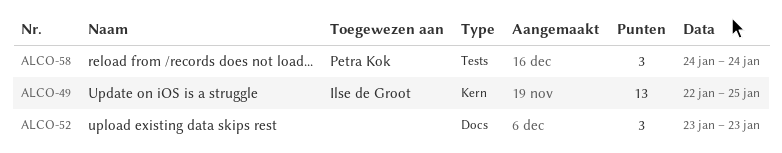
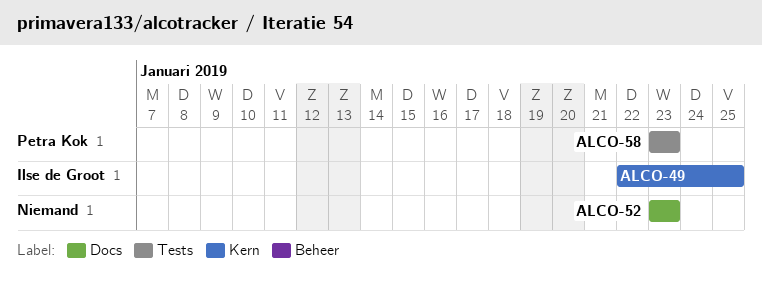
ALCO-58, start: Jan 24 -> Jan 23
ALCO-58, due: Jan 24 -> Jan 23

